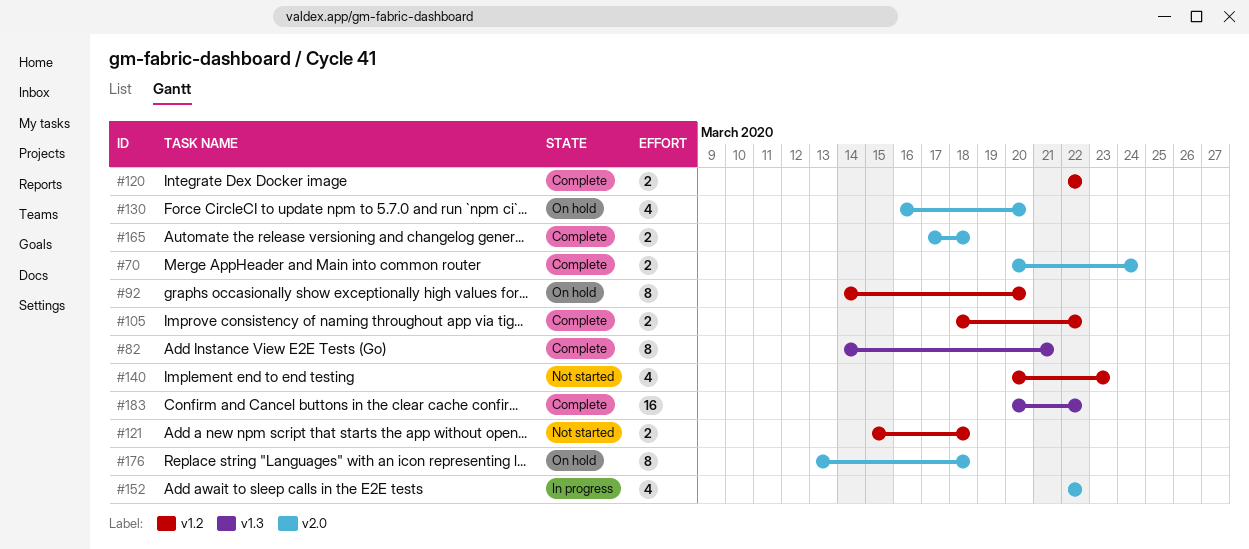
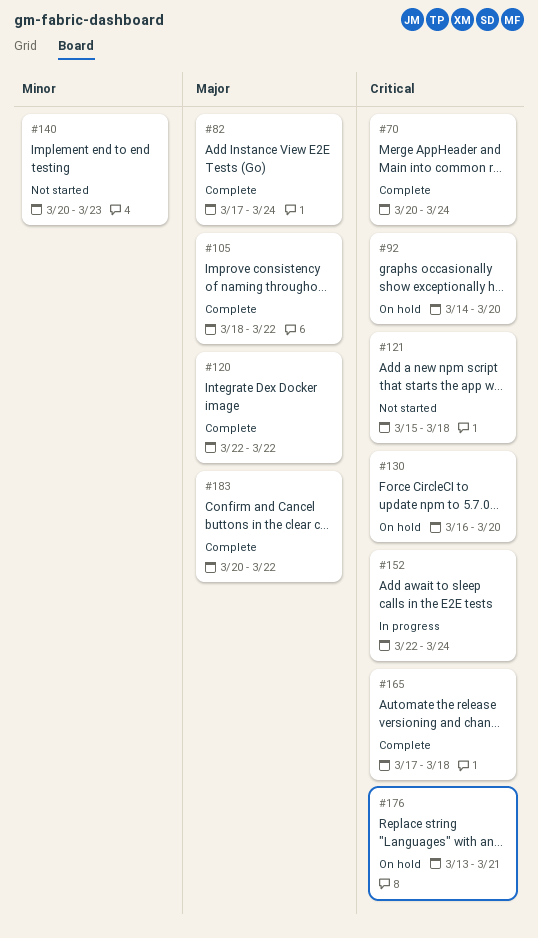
#82, start: Mar 14 -> Mar 17
#82, due: Mar 21 -> Mar 24
#152, due: Mar 22 -> Mar 24
#176, due: Mar 18 -> Mar 21

